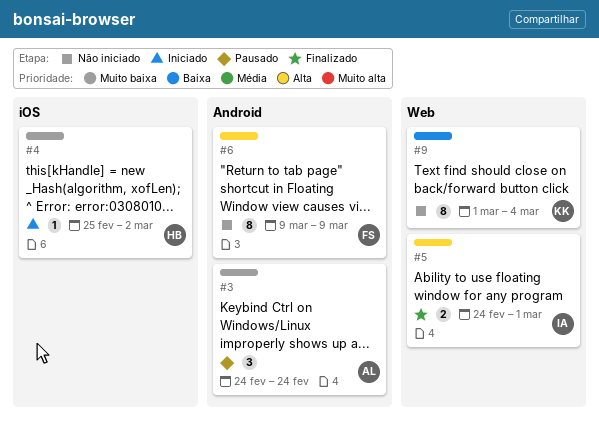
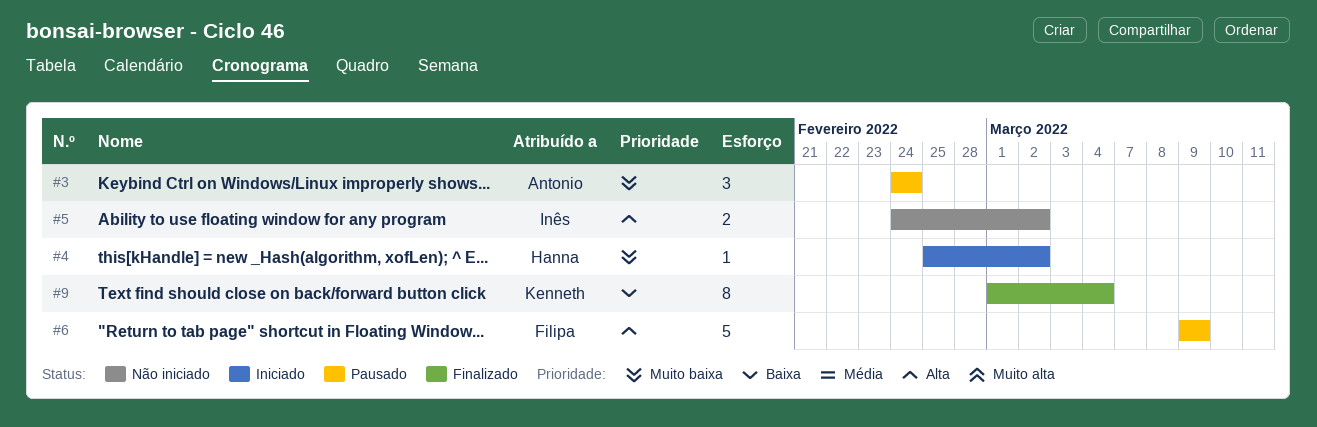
#5, status: Finalizado -> Não iniciado
#5, due: Mar 1 -> Mar 2
#6, status: Não iniciado -> Pausado
#6, estimate: 8 -> 5
#9, status: Não iniciado -> Finalizado

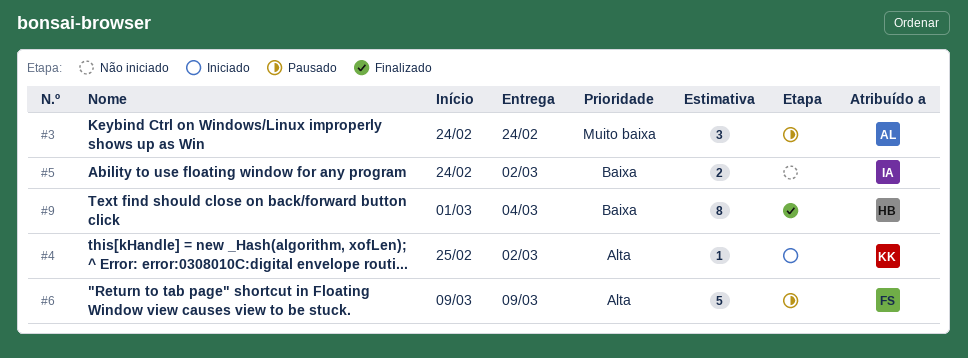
#4, owner: Hanna -> Kenneth
#4, priority: Muito baixa -> Alta
#5, priority: Alta -> Baixa
#9, owner: Kenneth -> Hanna

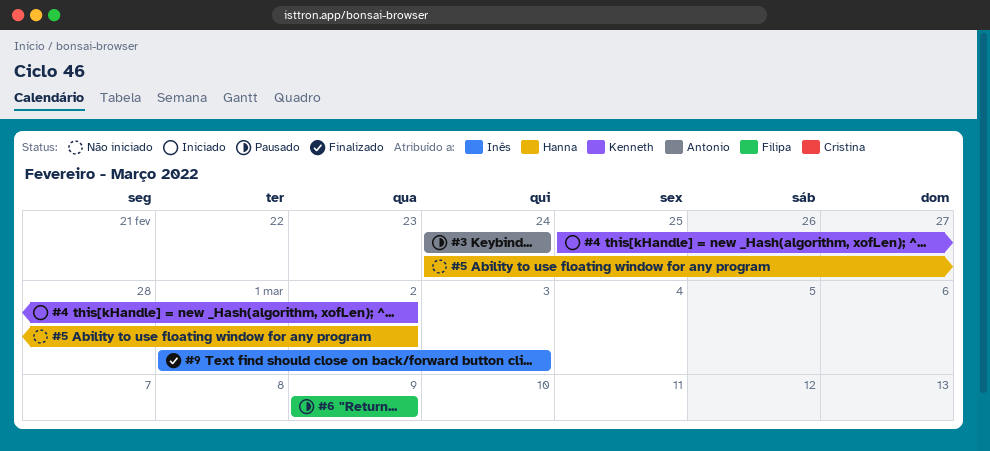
#5, owner: Inês -> Hanna
#9, owner: Hanna -> Inês
#9, due: Mar 4 -> Mar 3

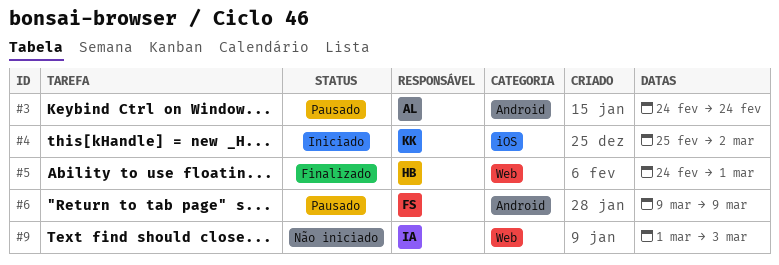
#5, status: Não iniciado -> Finalizado
#5, due: Mar 2 -> Mar 1
#9, status: Finalizado -> Não iniciado

